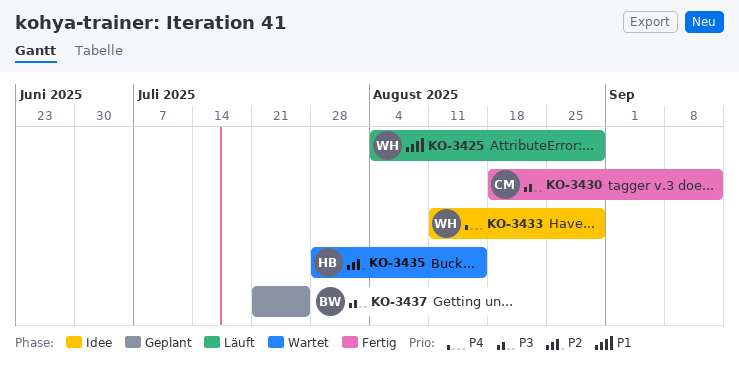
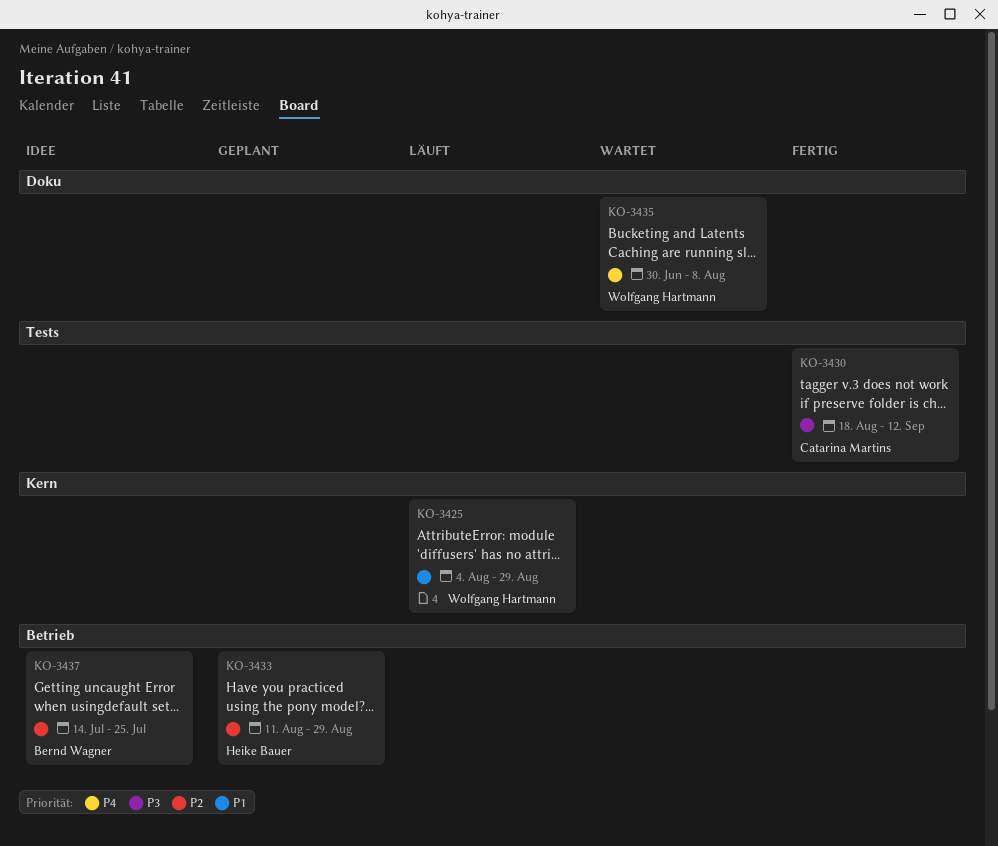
KO-3433, status: Idee -> Geplant
KO-3433, owner: Wolfgang Hartmann -> Heike Bauer
KO-3433, priority: P4 -> P2
KO-3435, owner: Heike Bauer -> Wolfgang Hartmann
KO-3435, priority: P2 -> P4
KO-3435, start: Jul 28 -> Jun 30
KO-3435, due: Aug 15 -> Aug 8
KO-3437, status: Geplant -> Idee
KO-3437, priority: P3 -> P2
KO-3437, start: Jul 21 -> Jul 14

